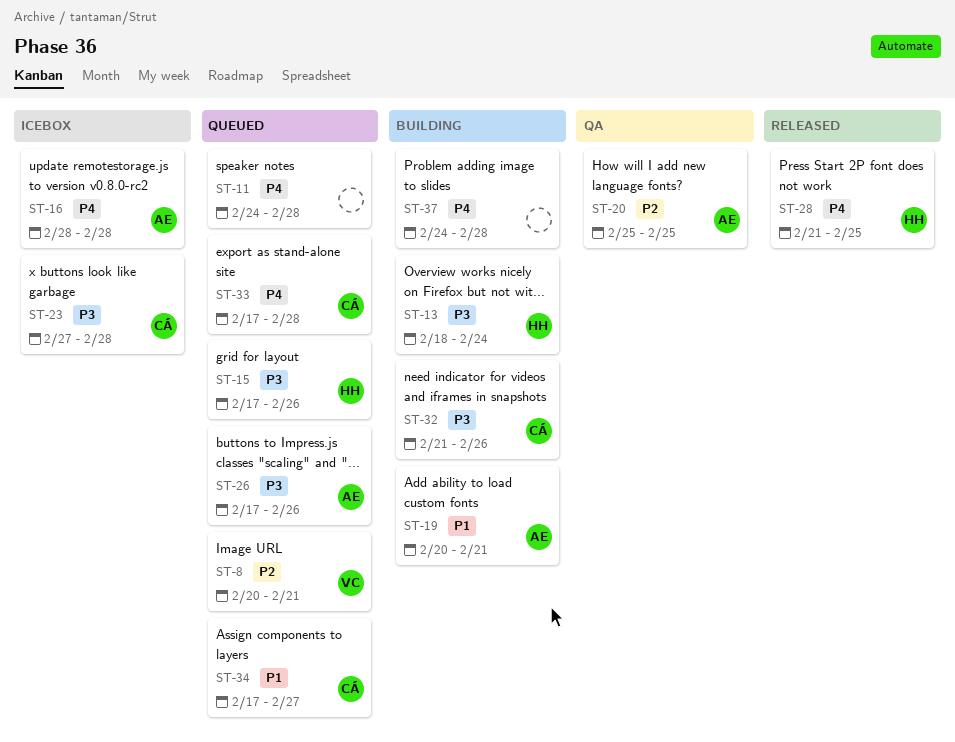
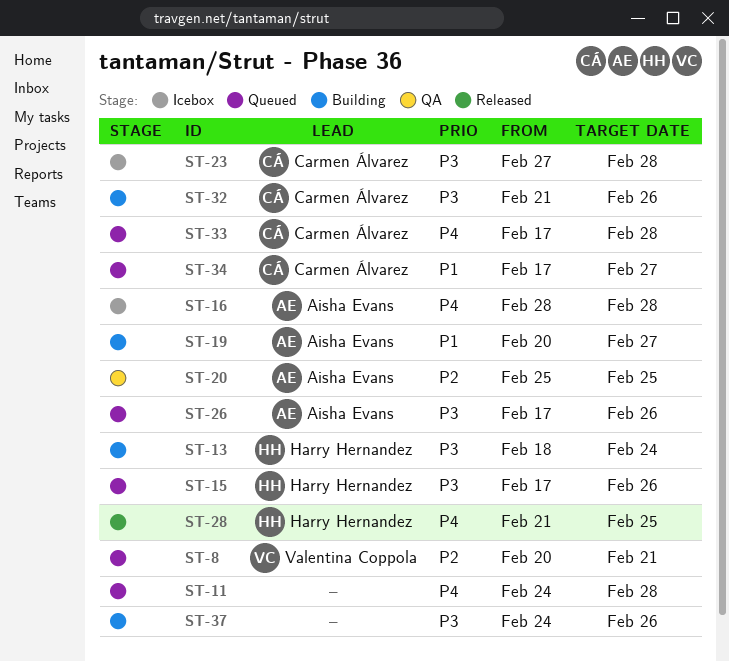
ST-19, due: Feb 21 -> Feb 27
ST-37, priority: P4 -> P3
ST-37, due: Feb 28 -> Feb 26

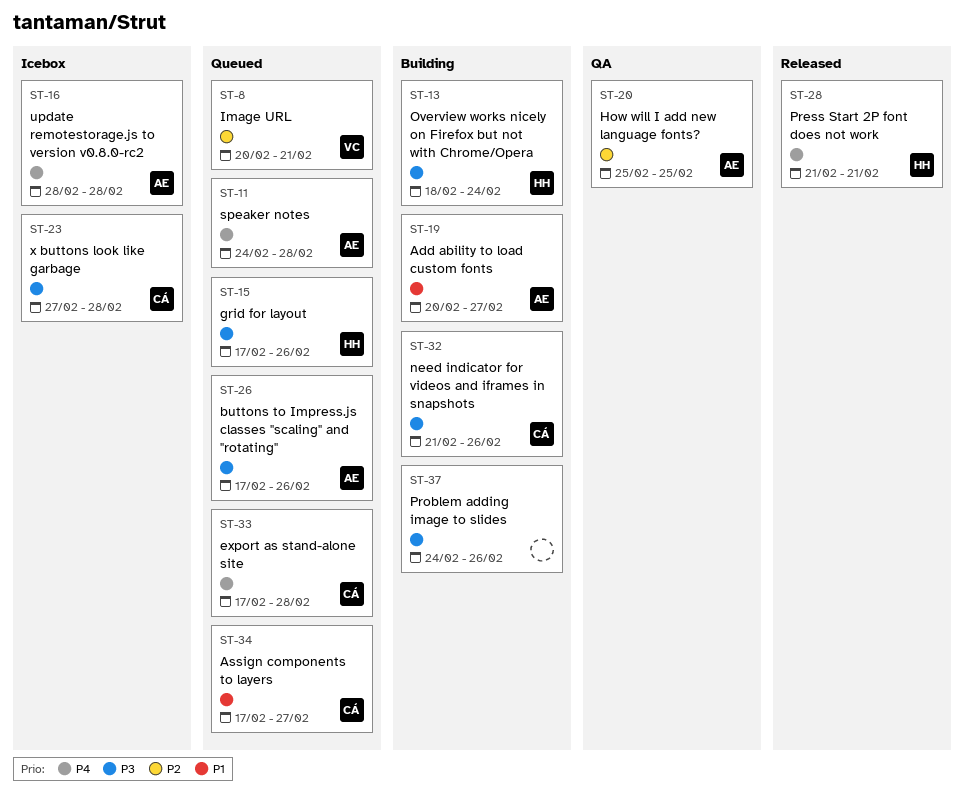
ST-11, owner: none -> Aisha Evans
ST-28, due: Feb 25 -> Feb 21

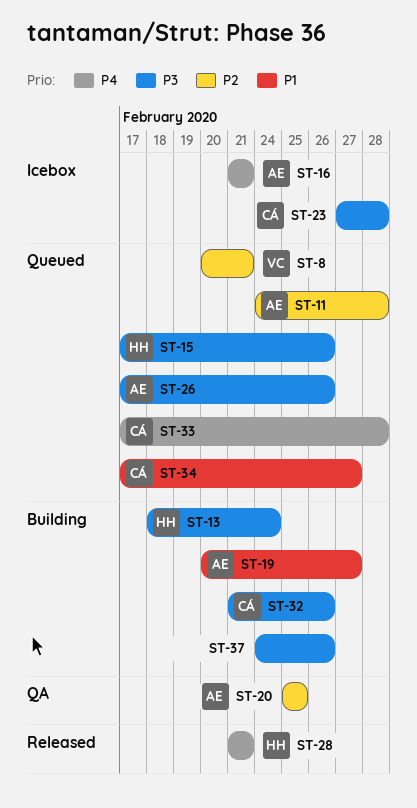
ST-11, priority: P4 -> P2
ST-16, start: Feb 28 -> Feb 21
ST-16, due: Feb 28 -> Feb 21

